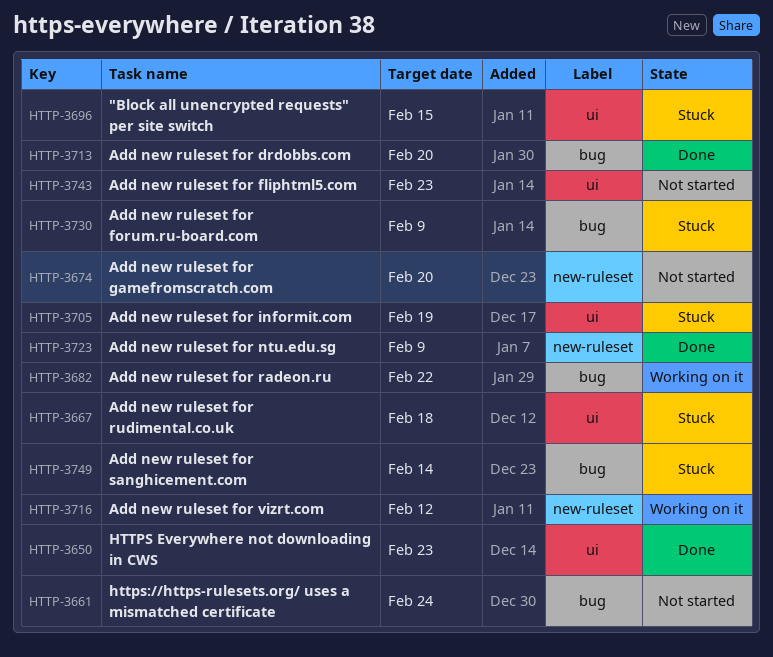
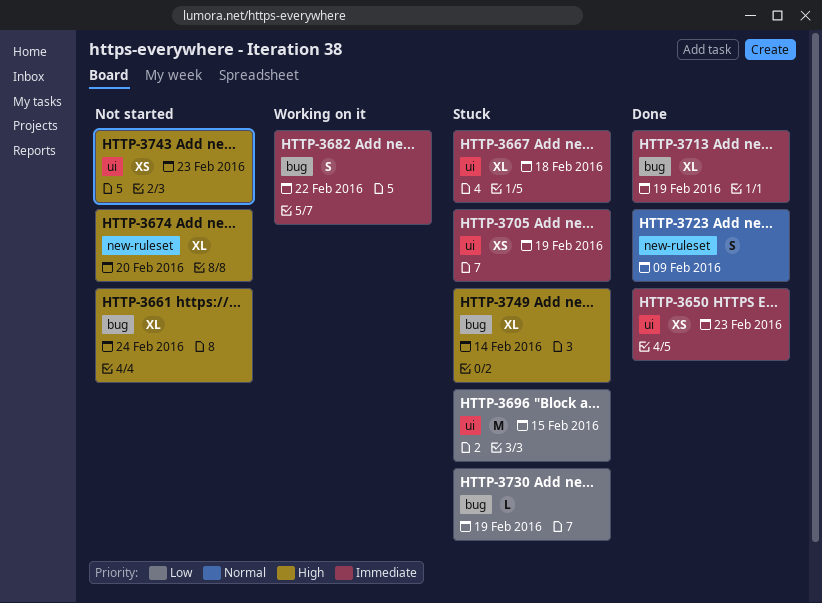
HTTP-3713, due: Feb 20 -> Feb 19
HTTP-3716: present -> none
HTTP-3730, due: Feb 9 -> Feb 19

